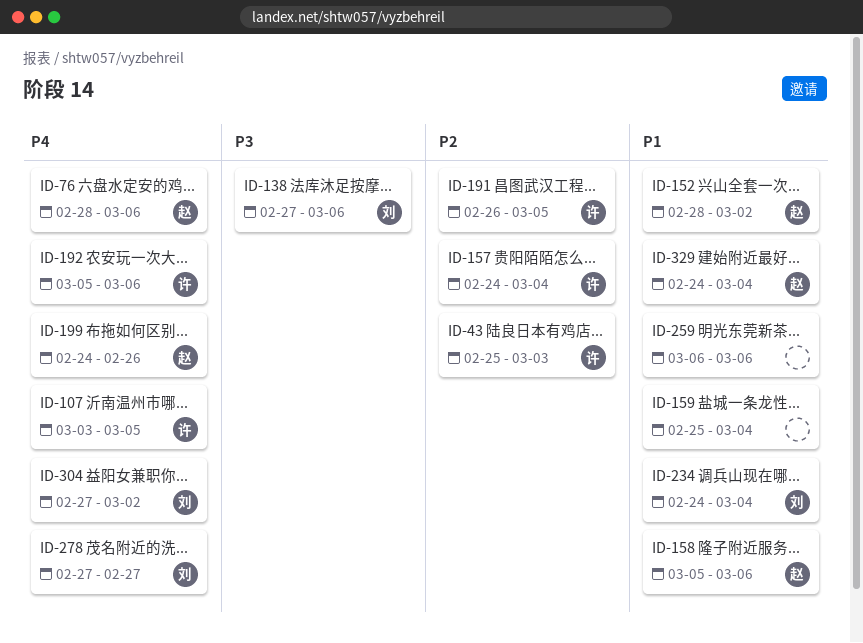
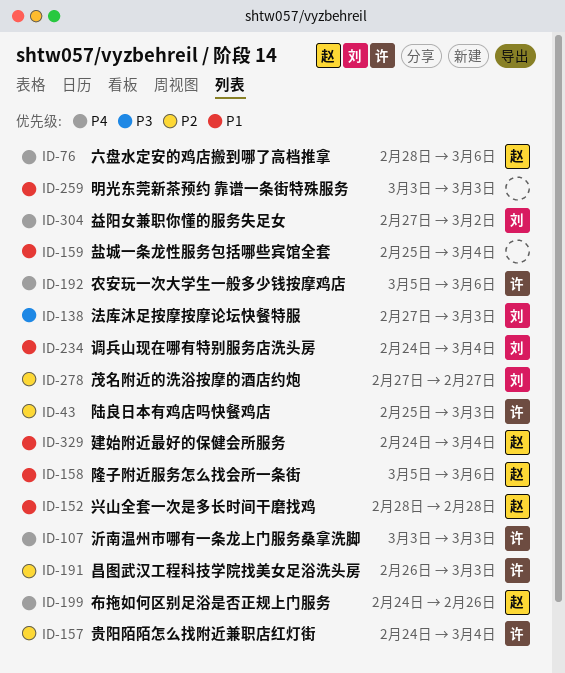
ID-107, due: Mar 5 -> Mar 3
ID-138, due: Mar 6 -> Mar 3
ID-152, due: Mar 2 -> Feb 28
ID-191, due: Mar 5 -> Mar 3
ID-259, start: Mar 6 -> Mar 3
ID-259, due: Mar 6 -> Mar 3
ID-278, priority: P4 -> P2

